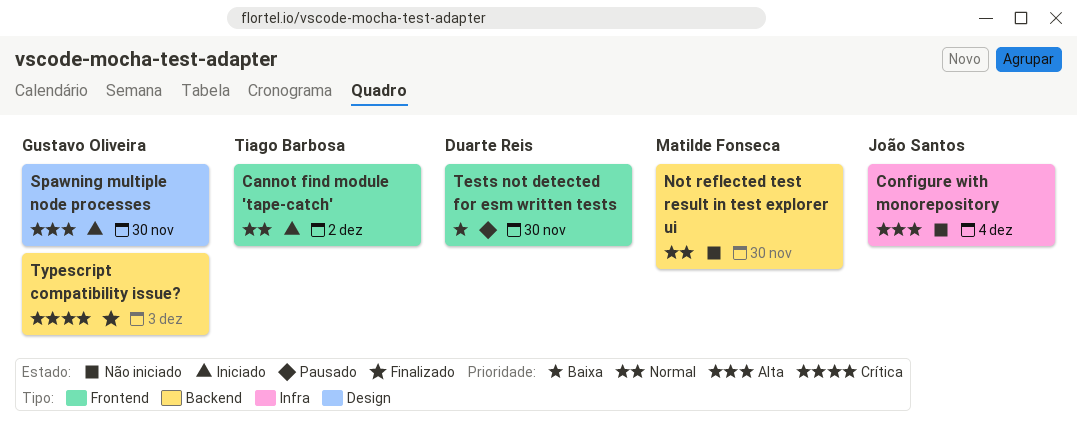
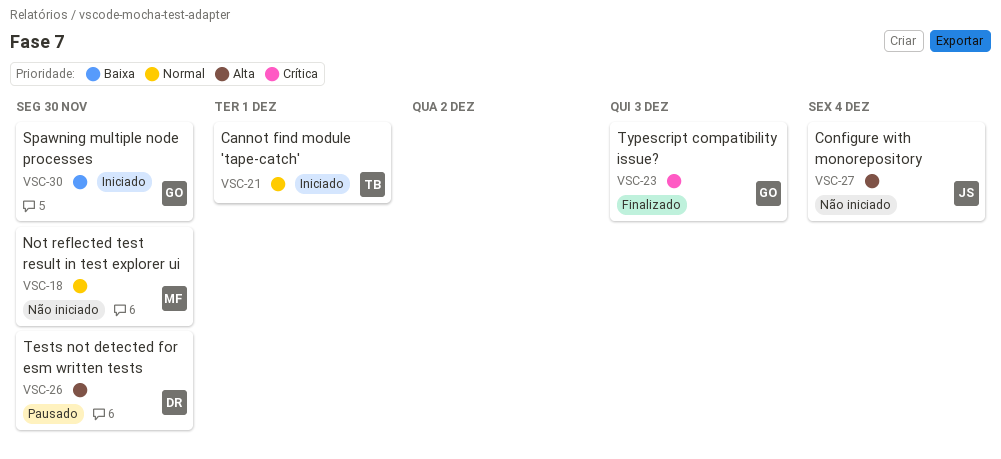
Cannot find module 'tape-catch', due: Dec 2 -> Dec 1
Spawning multiple node processes, priority: Alta -> Baixa
Tests not detected for esm written tests, priority: Baixa -> Alta

